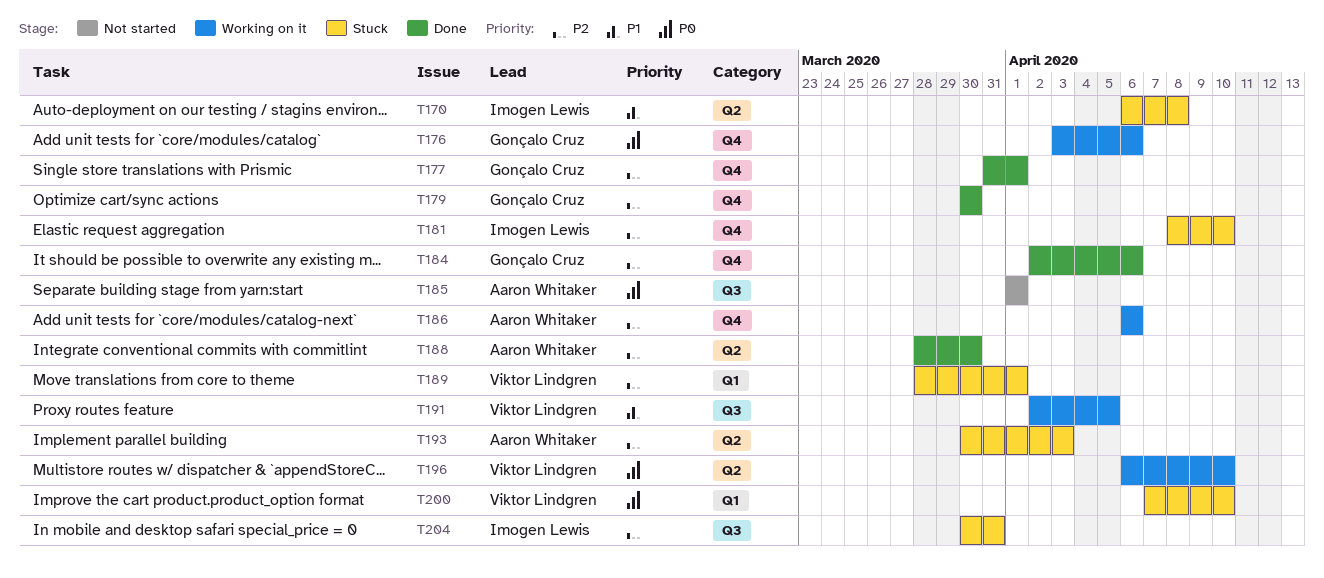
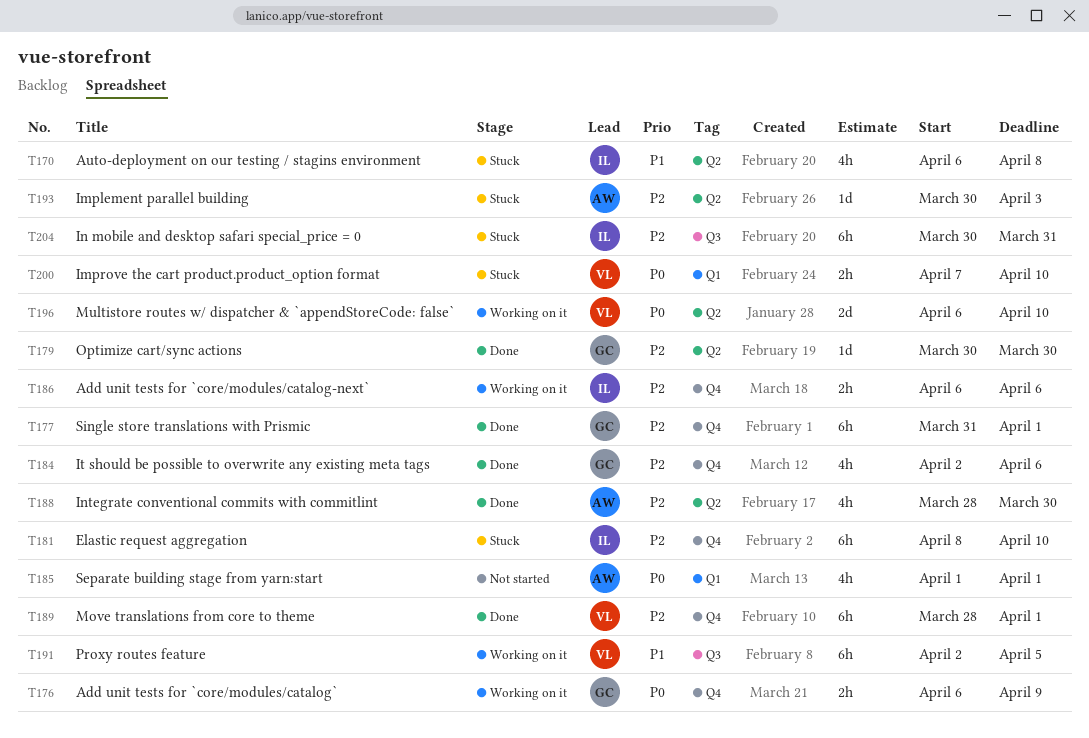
T176, start: Apr 3 -> Apr 6
T176, due: Apr 6 -> Apr 9
T179, label: Q4 -> Q2
T185, label: Q3 -> Q1
T186, owner: Aaron Whitaker -> Imogen Lewis
T189, status: Stuck -> Done
T189, label: Q1 -> Q4

